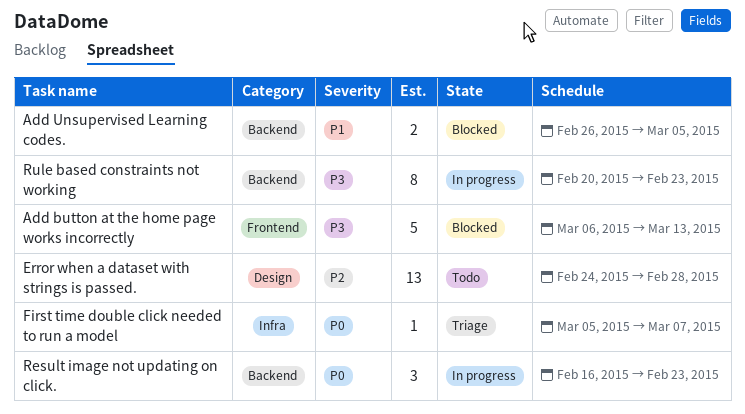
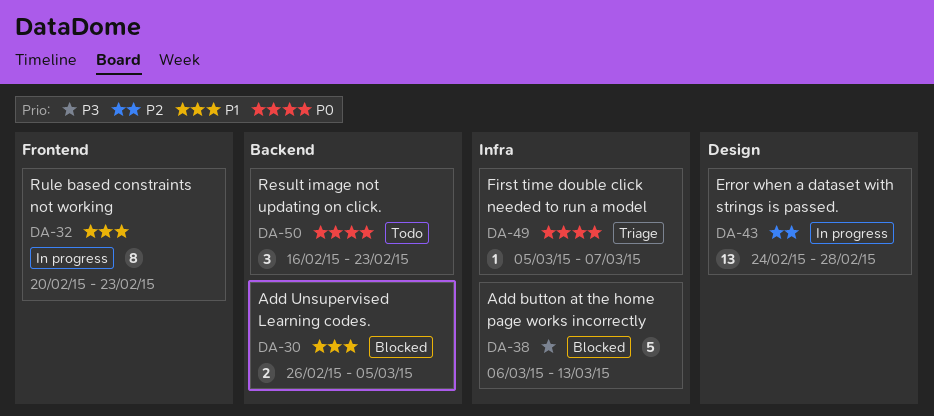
Add button at the home page works incorrectly, label: Frontend -> Infra
Error when a dataset with strings is passed., status: Todo -> In progress
Result image not updating on click., status: In progress -> Todo
Rule based constraints not working, priority: P3 -> P1
Rule based constraints not working, label: Backend -> Frontend

